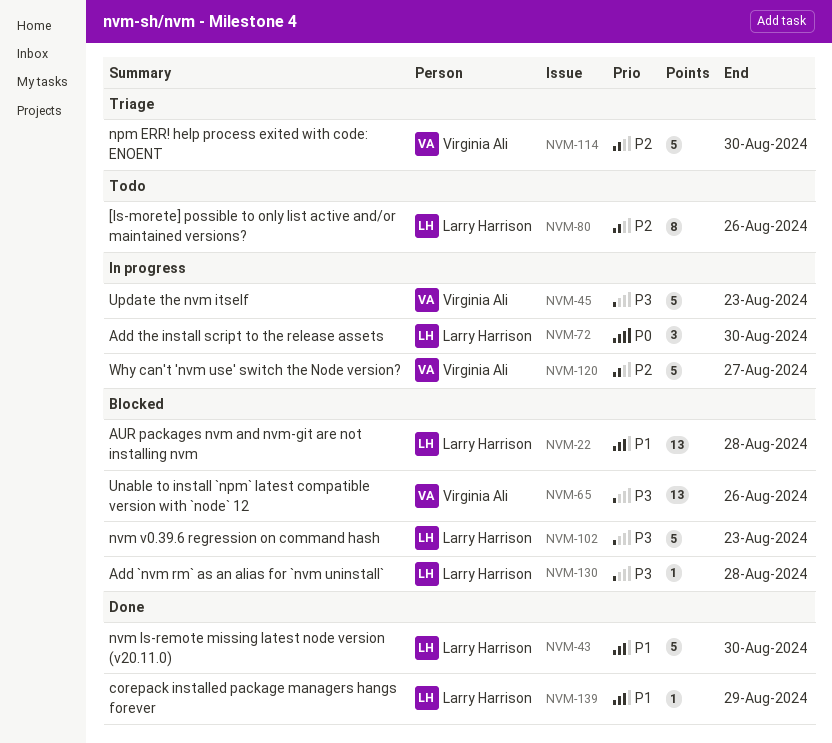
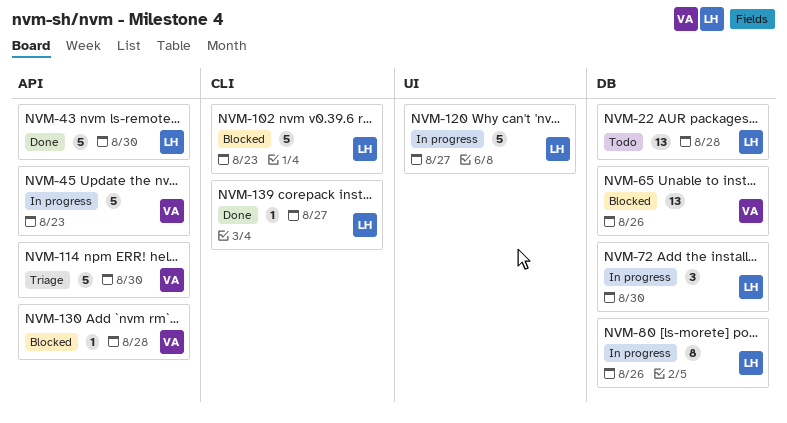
NVM-22, status: Blocked -> Todo
NVM-80, status: Todo -> In progress
NVM-120, owner: Virginia Ali -> Larry Harrison
NVM-130, owner: Larry Harrison -> Virginia Ali
NVM-139, due: Aug 29 -> Aug 27

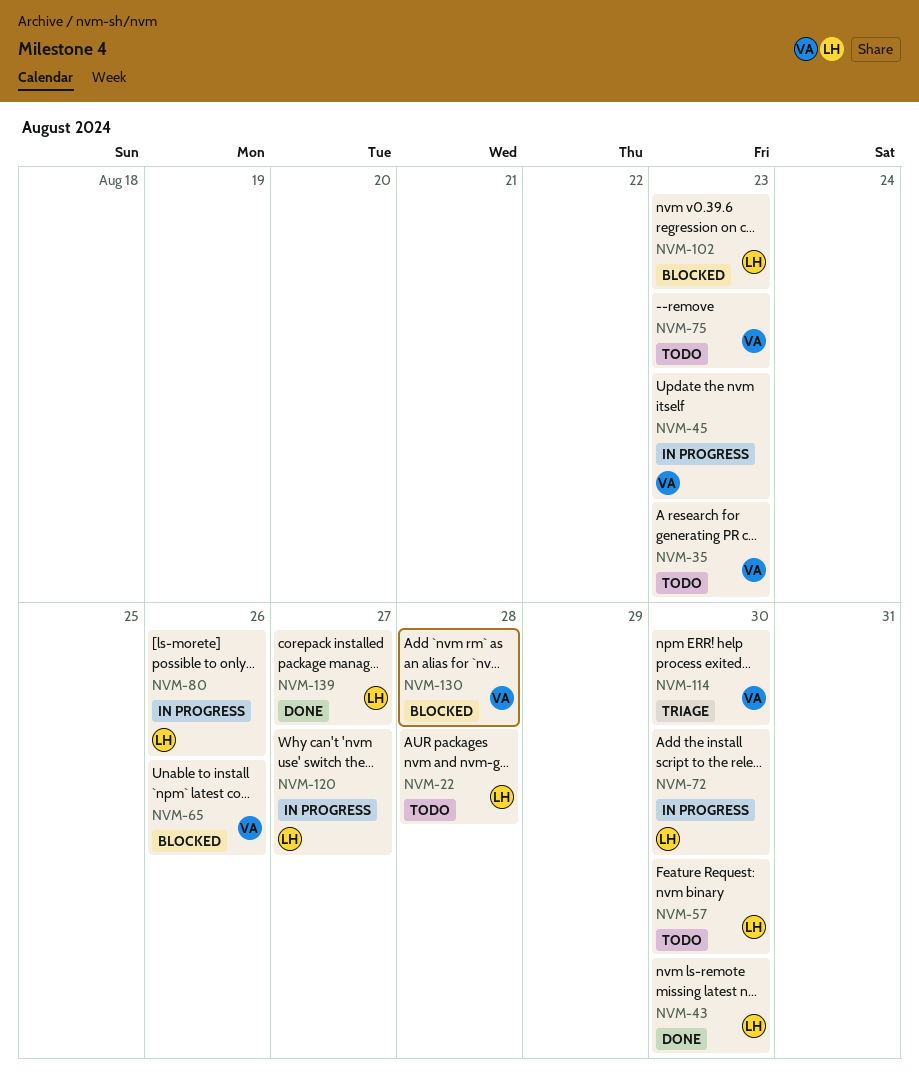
NVM-35: none -> present
NVM-57: none -> present
NVM-75: none -> present

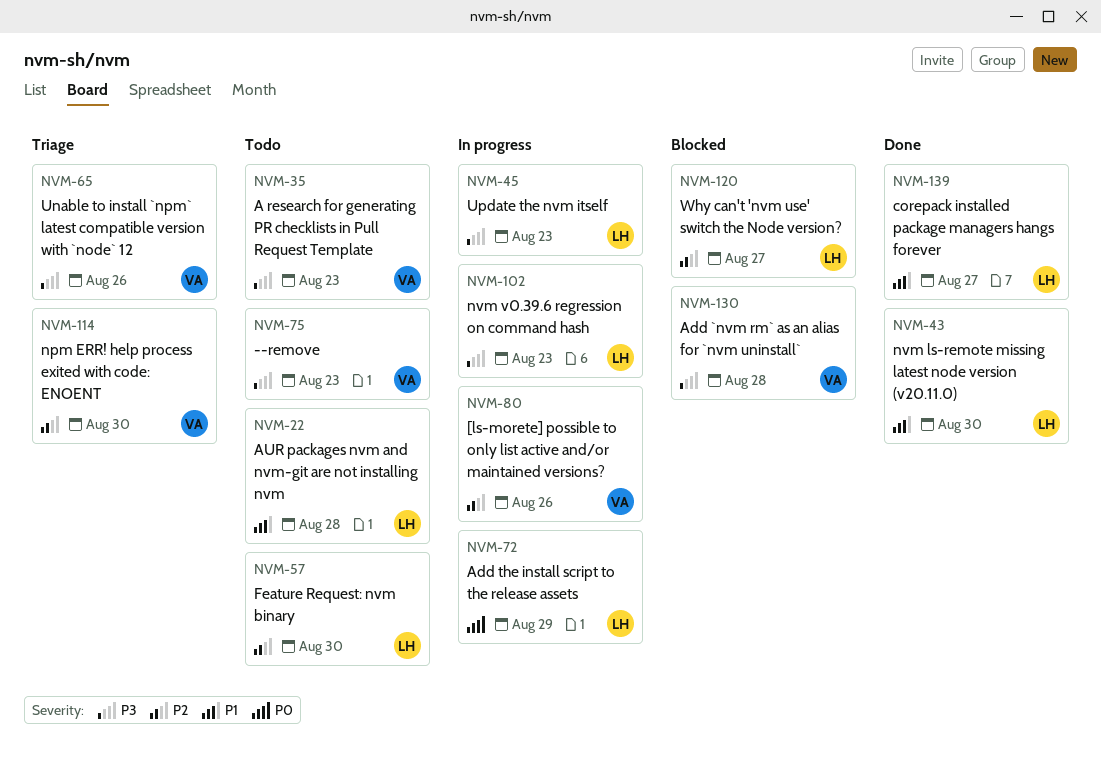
NVM-45, owner: VA -> LH
NVM-65, status: Blocked -> Triage
NVM-72, due: Aug 30 -> Aug 29
NVM-80, owner: LH -> VA
NVM-102, status: Blocked -> In progress
NVM-120, status: In progress -> Blocked

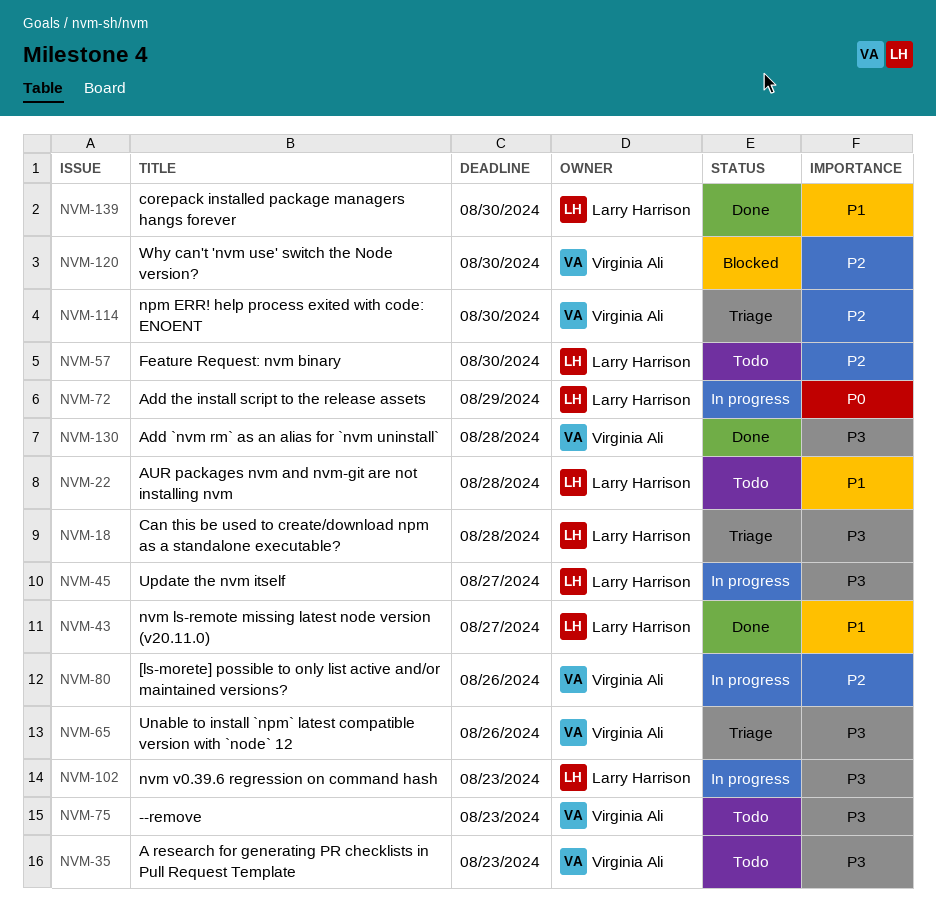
NVM-18: none -> present
NVM-43, due: Aug 30 -> Aug 27
NVM-45, due: Aug 23 -> Aug 27
NVM-120, owner: Larry Harrison -> Virginia Ali
NVM-120, due: Aug 27 -> Aug 30
NVM-130, status: Blocked -> Done
NVM-139, due: Aug 27 -> Aug 30

